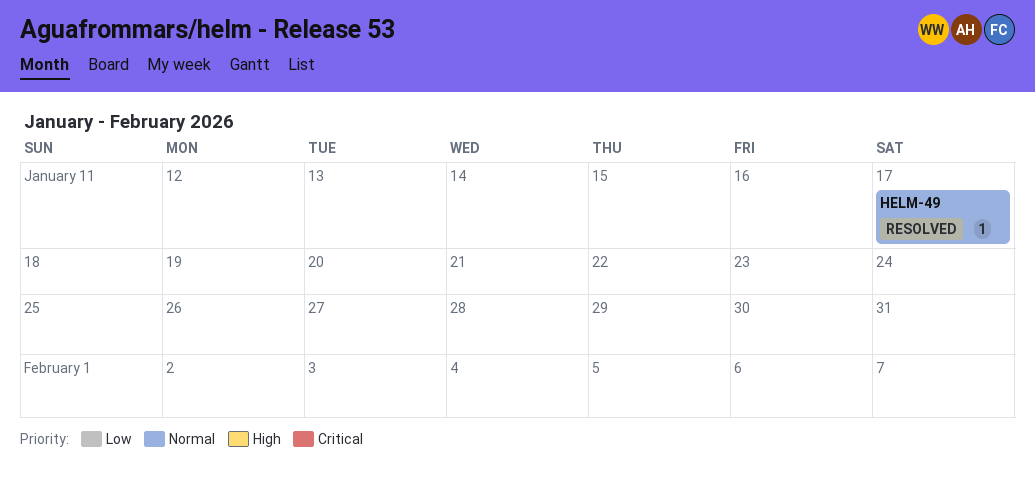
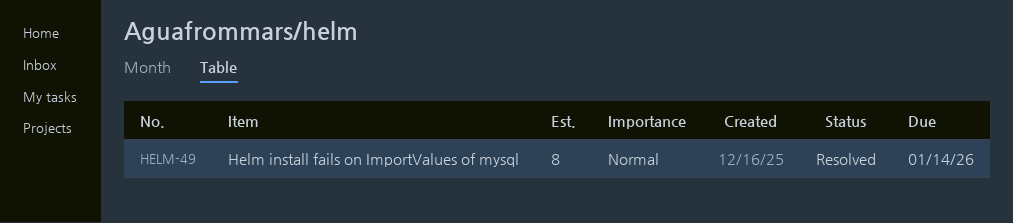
HELM-49, estimate: 1 -> 8
HELM-49, due: Jan 17 -> Jan 14

